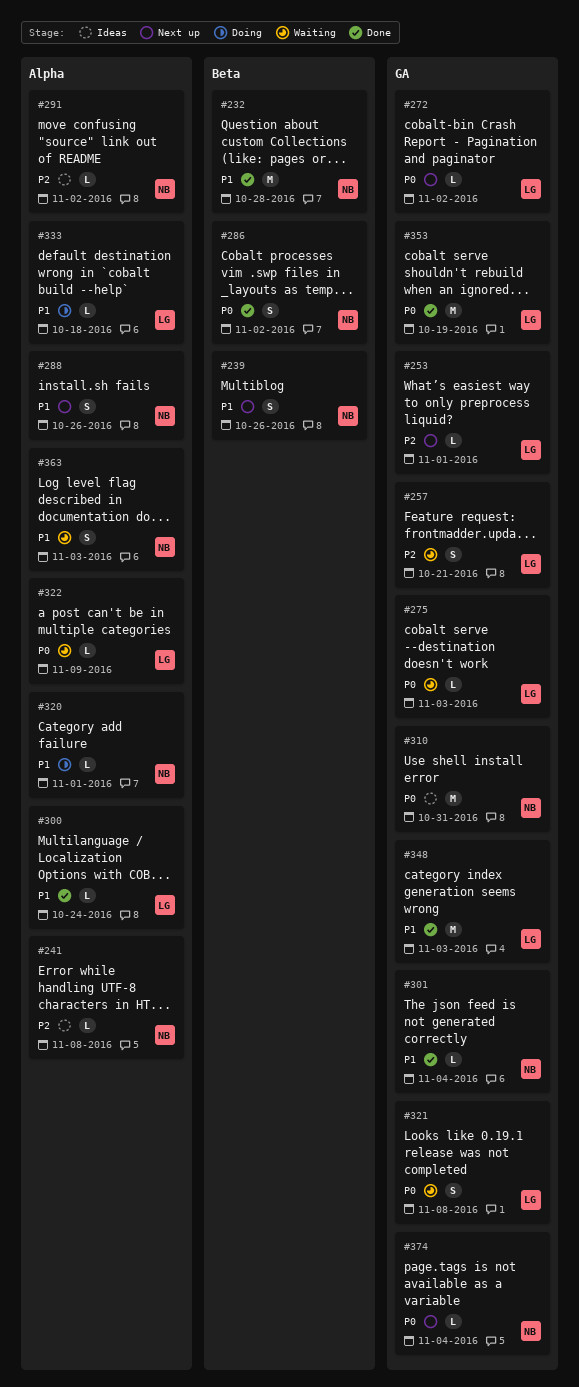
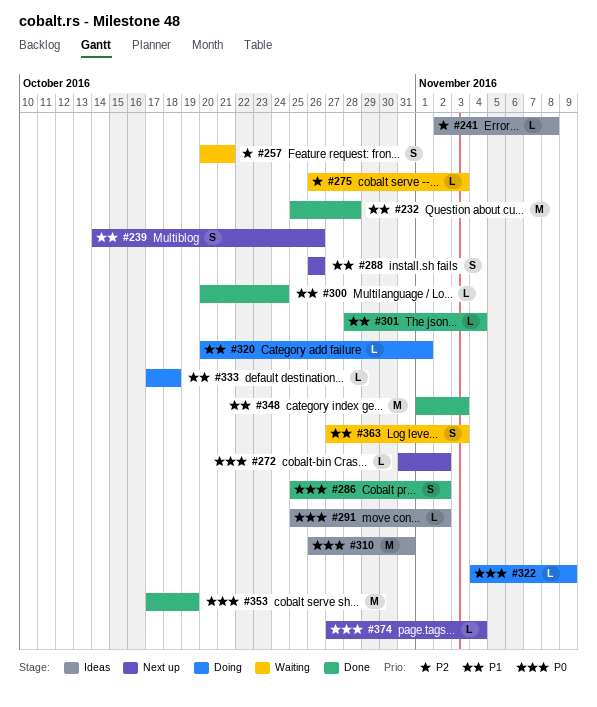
#253: present -> none
#275, priority: P0 -> P2
#291, priority: P2 -> P0
#321: present -> none
#322, status: Waiting -> Doing

